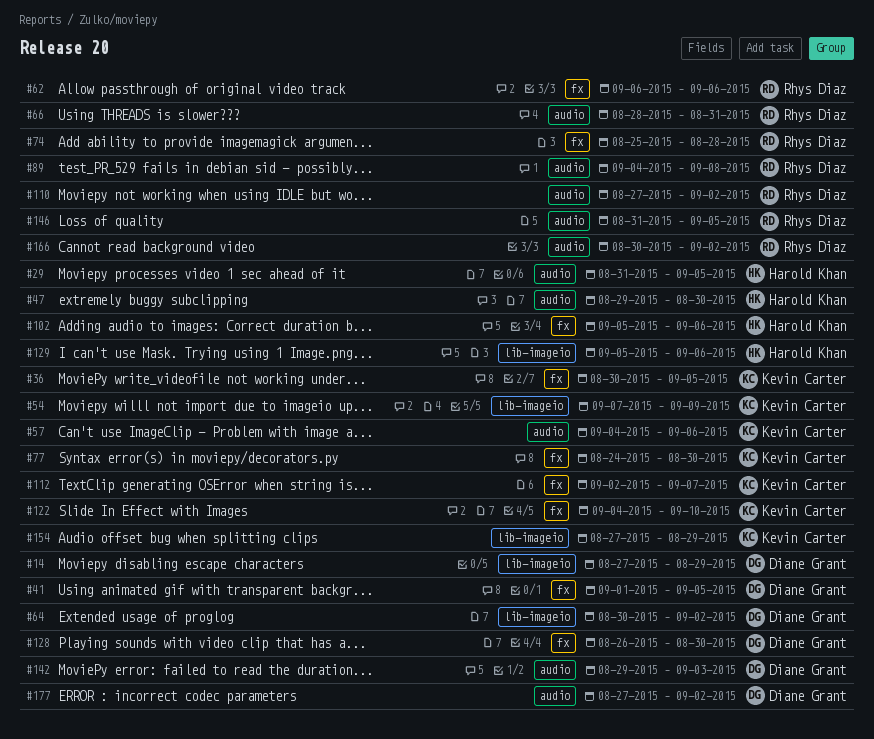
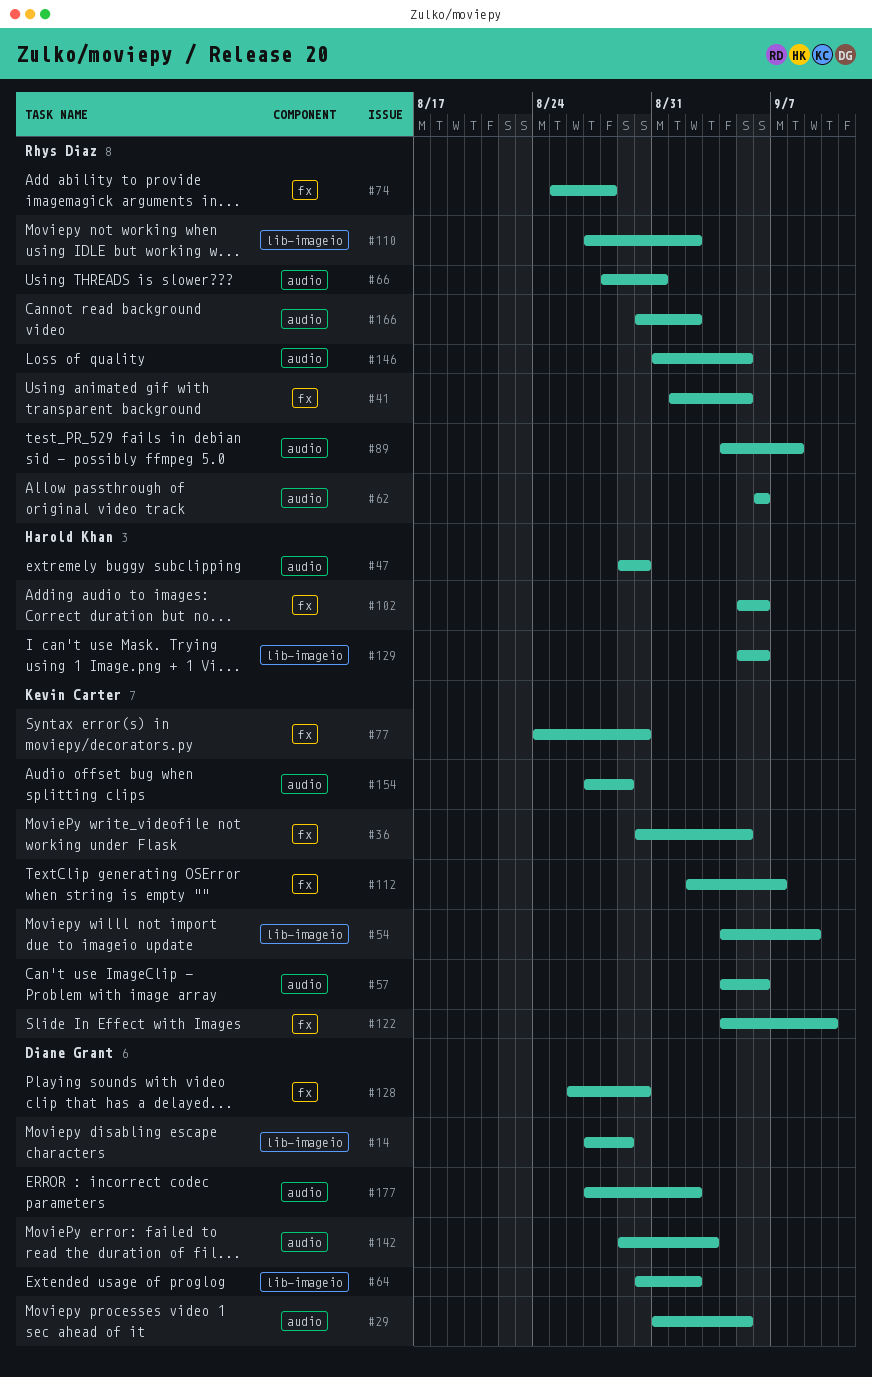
#29, owner: Harold Khan -> Diane Grant
#41, owner: Diane Grant -> Rhys Diaz
#54, start: Sep 7 -> Sep 4
#62, label: fx -> audio
#110, label: audio -> lib-imageio
#154, label: lib-imageio -> audio

